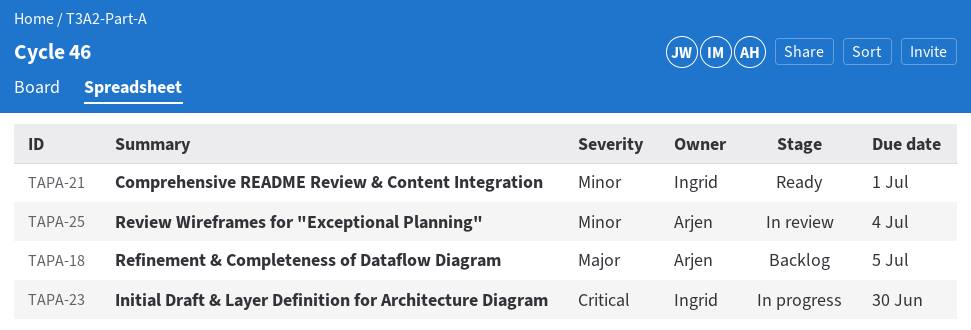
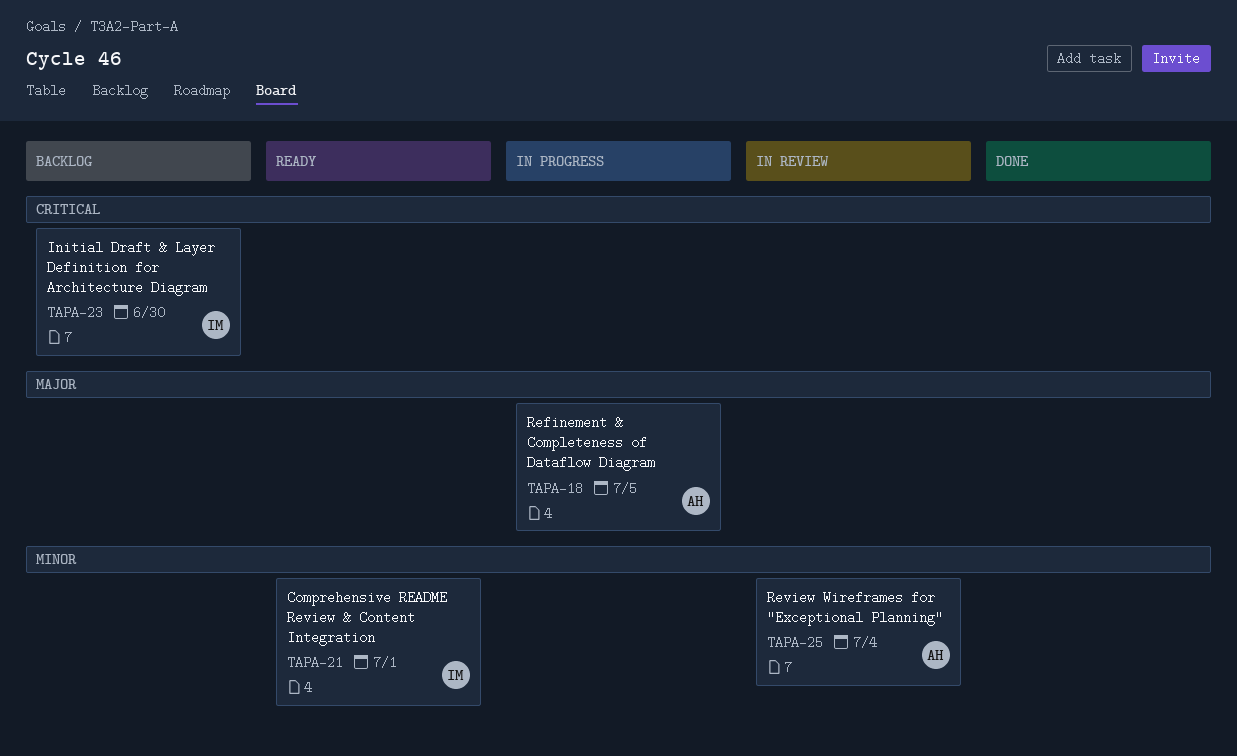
TAPA-18, status: Backlog -> In progress
TAPA-23, status: In progress -> Backlog

